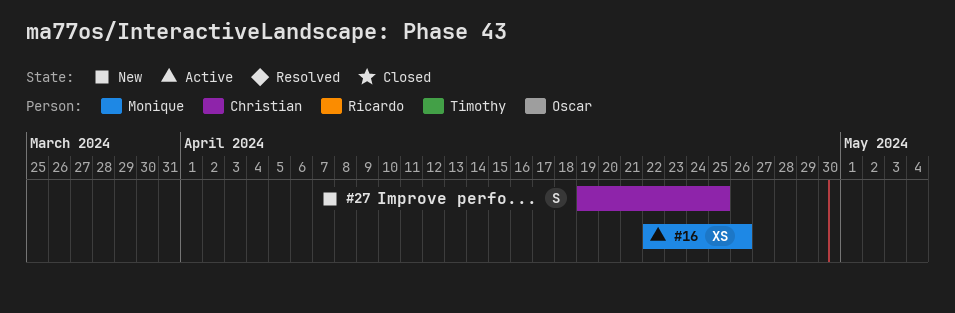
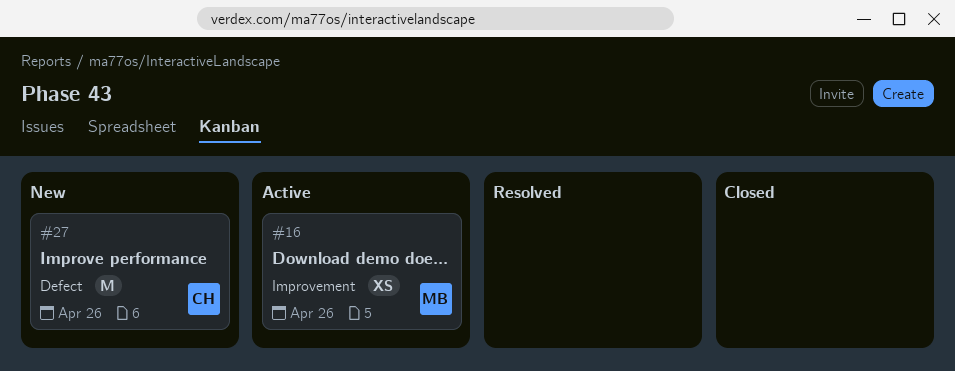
#27, estimate: S -> M
#27, due: Apr 25 -> Apr 26

